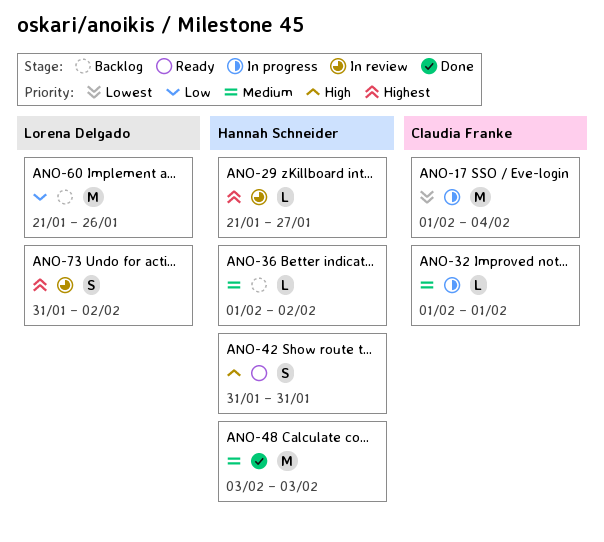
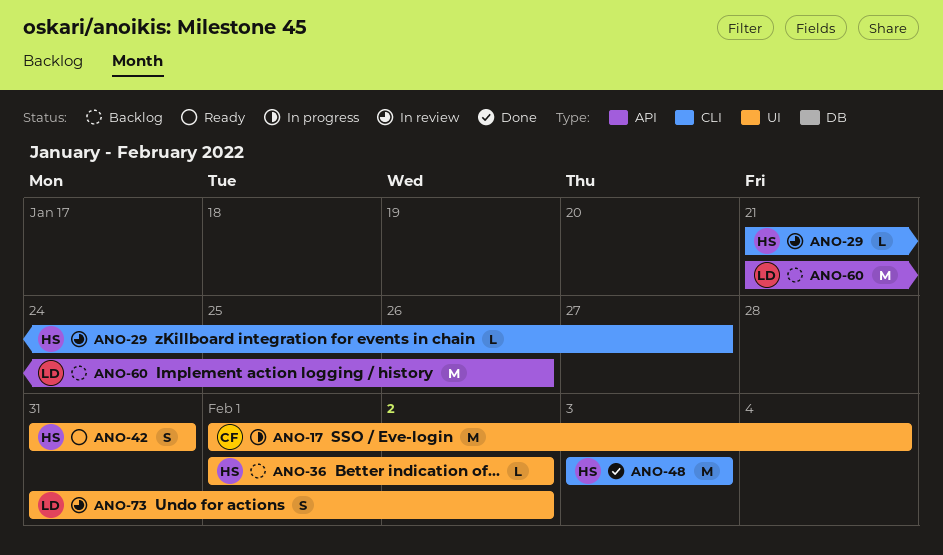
ANO-32: present -> none

